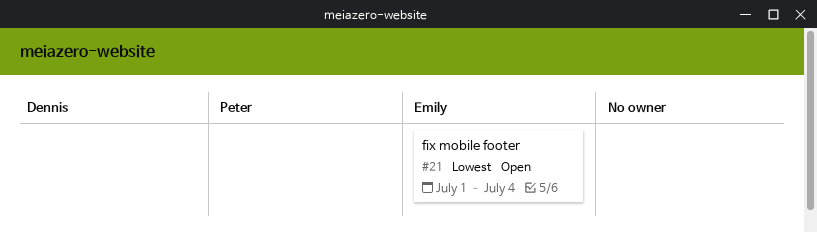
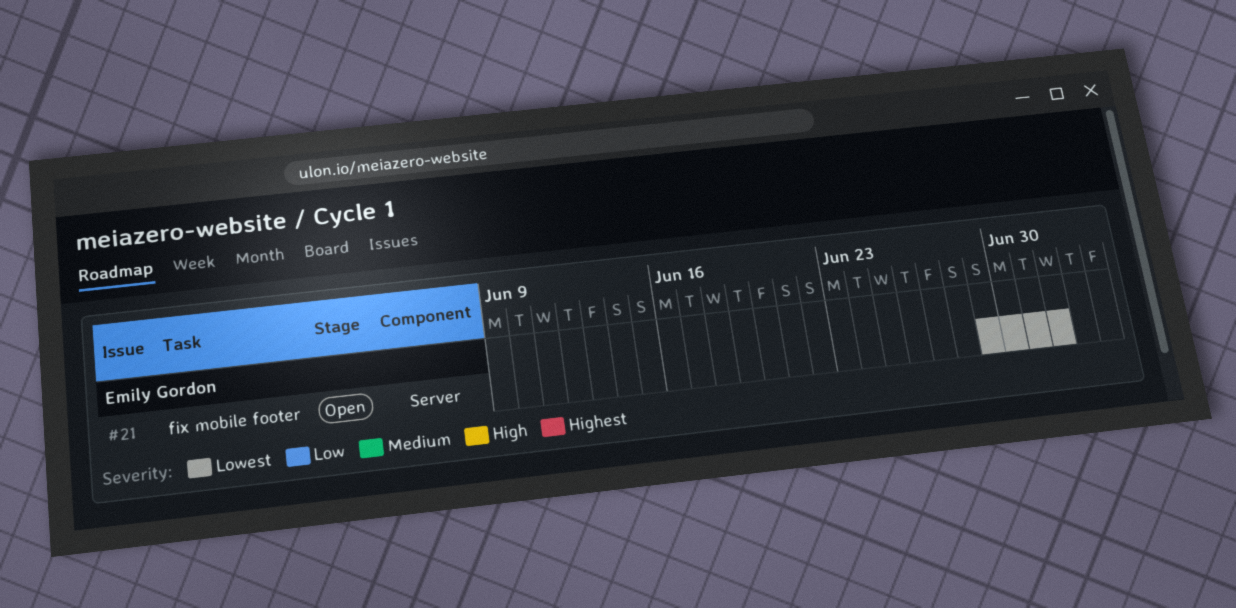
#21, start: Jul 1 -> Jun 29
#21, due: Jul 4 -> Jul 2

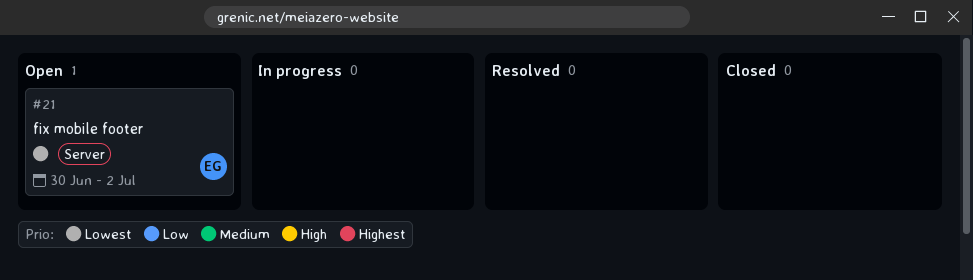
#21, start: Jun 29 -> Jun 30

